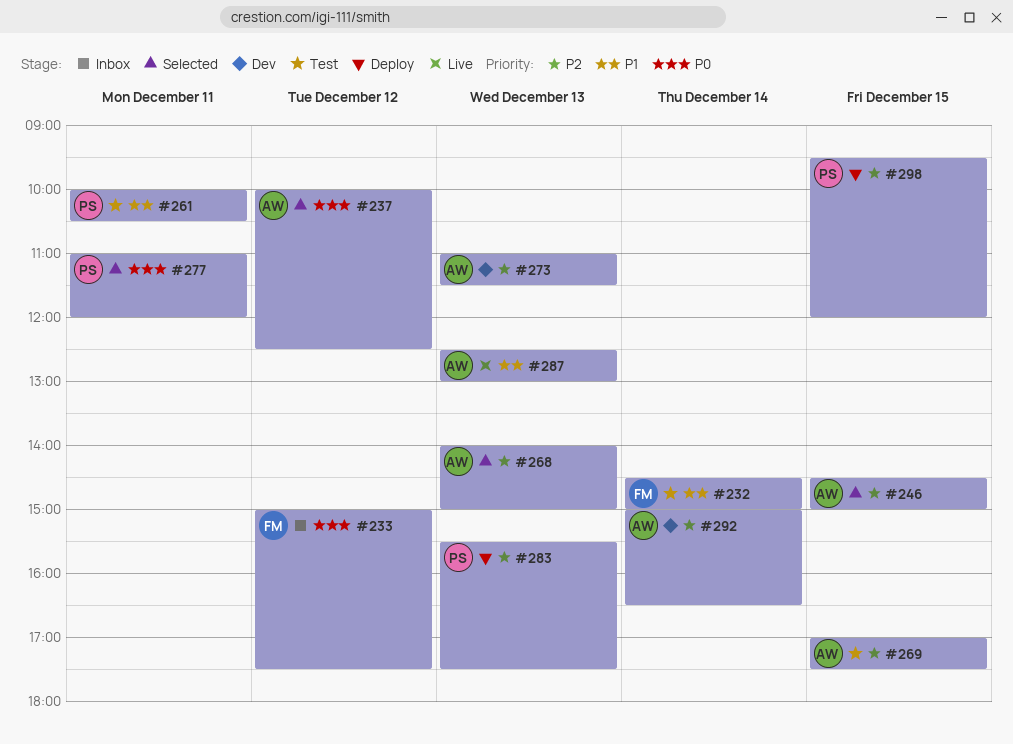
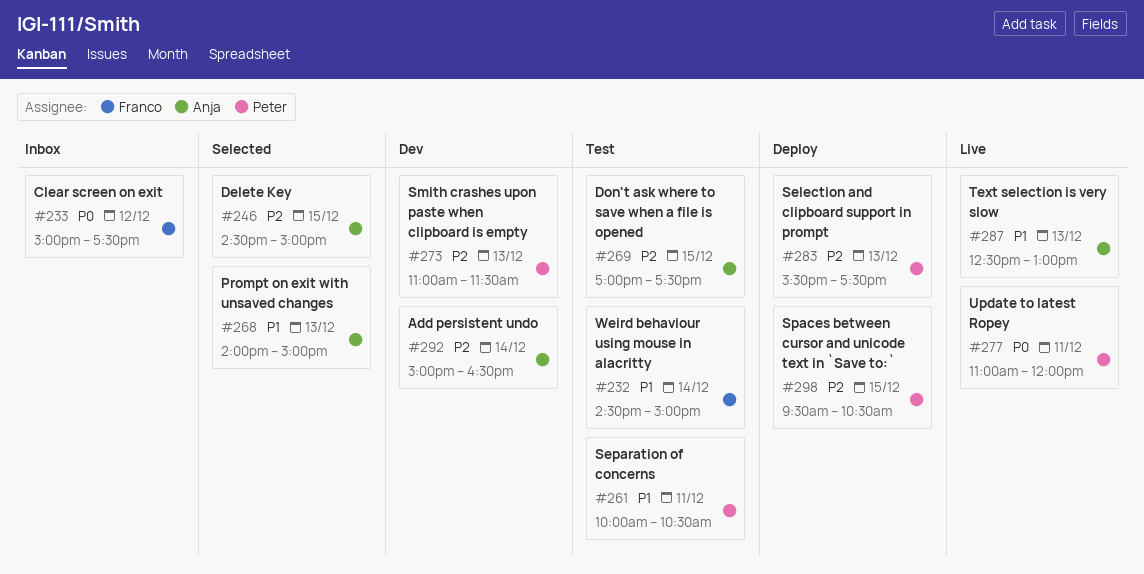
#237: present -> none
#268, priority: P2 -> P1
#273, owner: Anja -> Peter
#277, status: Selected -> Live
#298, ends: 12:00 -> 10:30

